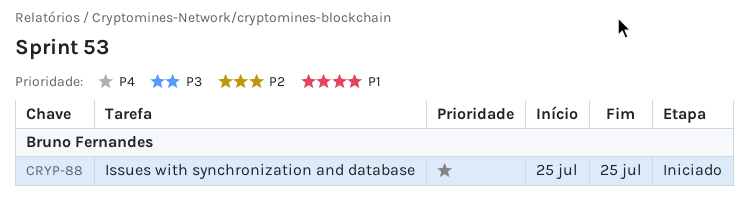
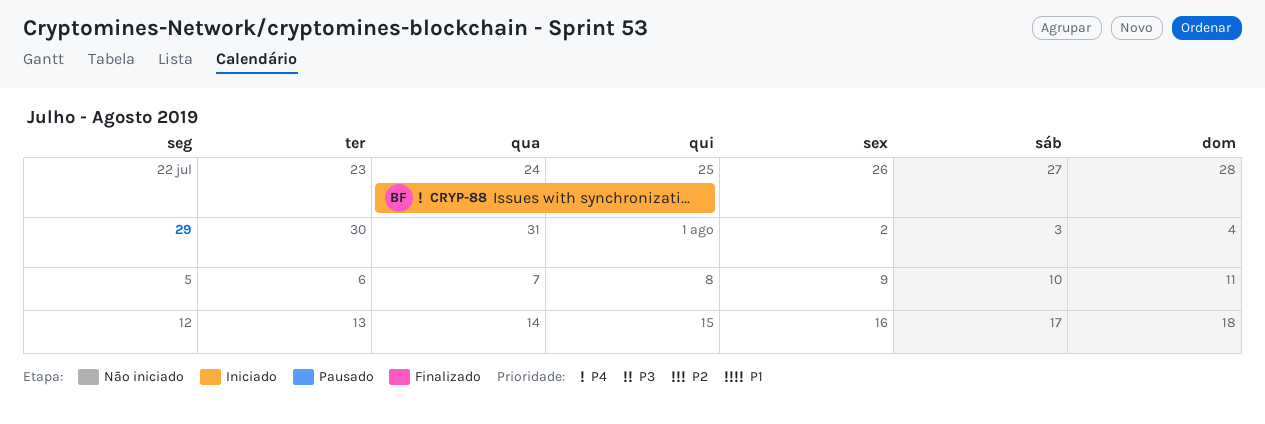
CRYP-88, start: Jul 25 -> Jul 24

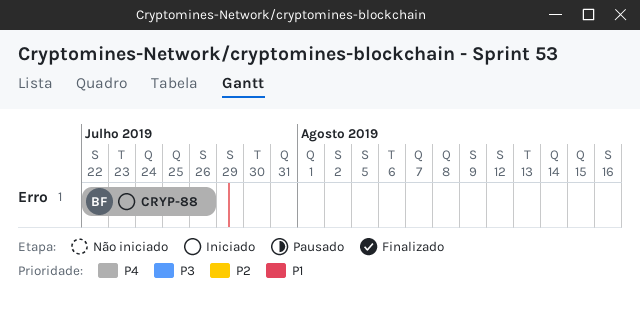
CRYP-88, start: Jul 24 -> Jul 22
CRYP-88, due: Jul 25 -> Jul 26

